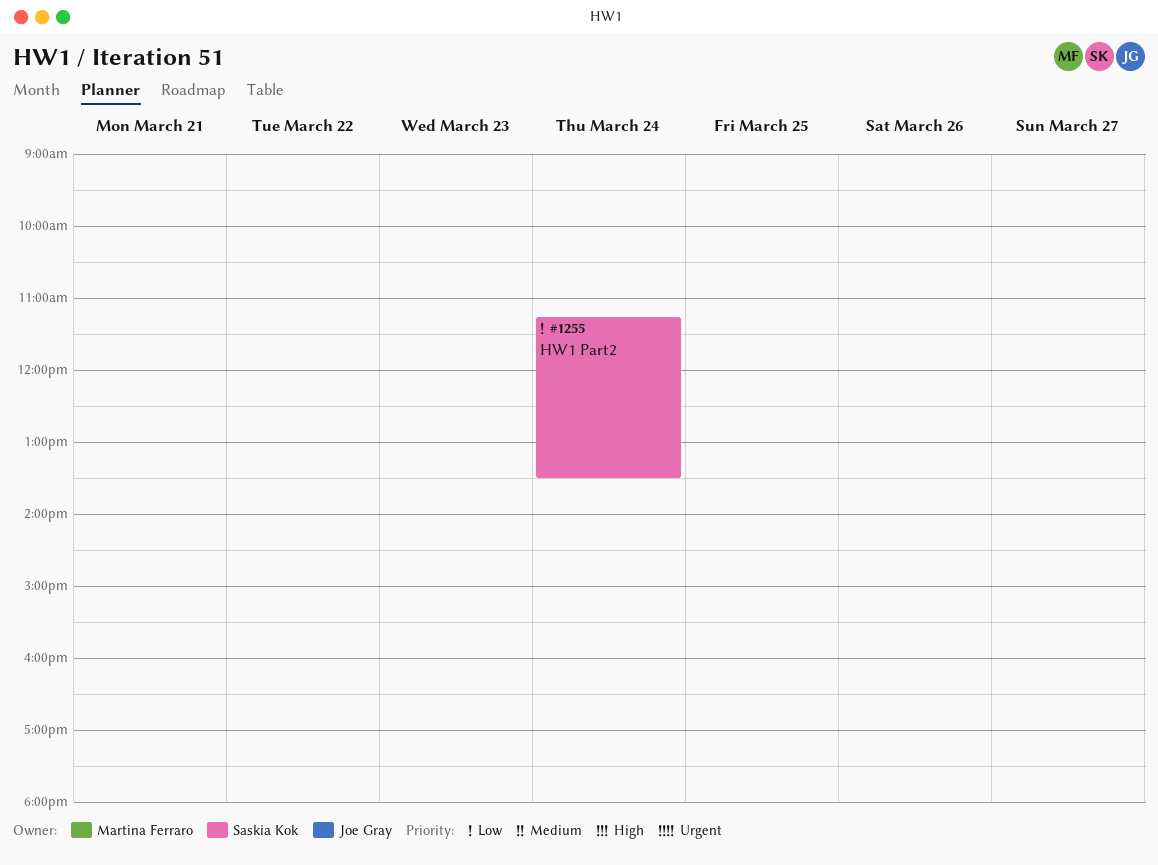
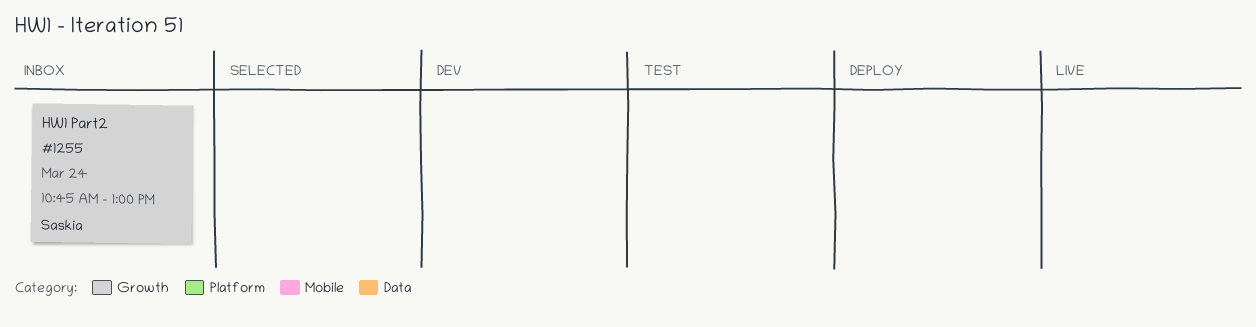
#1255, begins: 11:15 -> 10:45
#1255, ends: 13:30 -> 13:00

